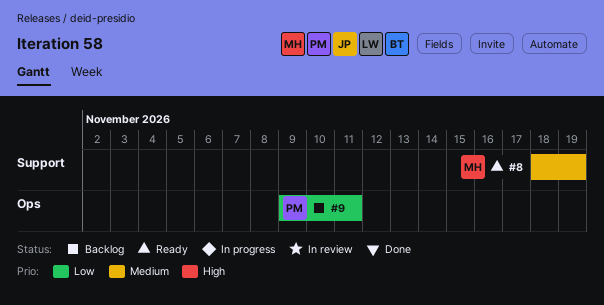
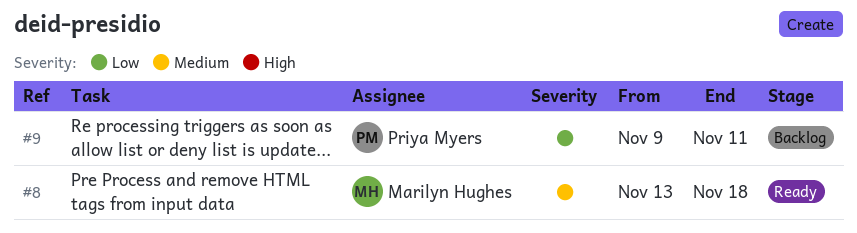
#8, start: Nov 18 -> Nov 13
#8, due: Nov 19 -> Nov 18

